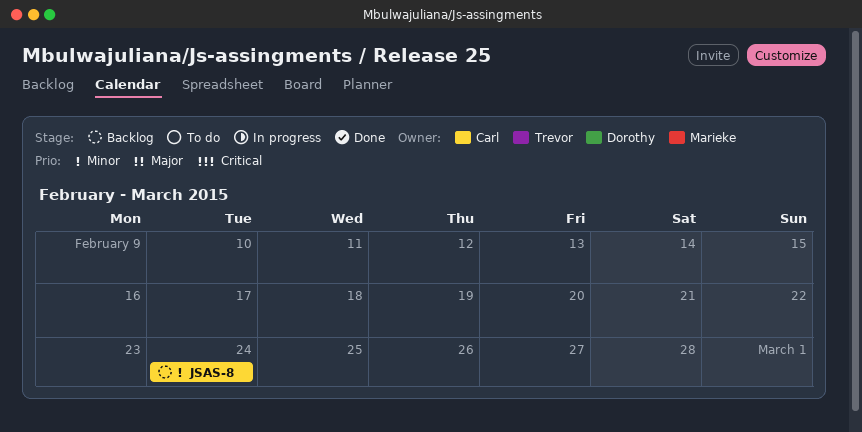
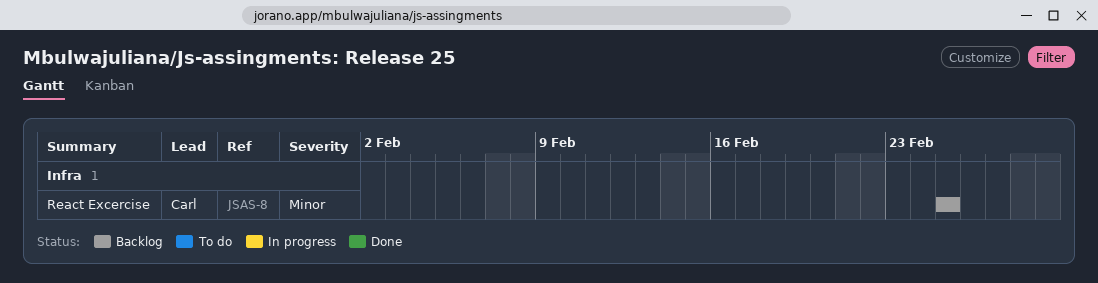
JSAS-8, start: Feb 24 -> Feb 25
JSAS-8, due: Feb 24 -> Feb 25

